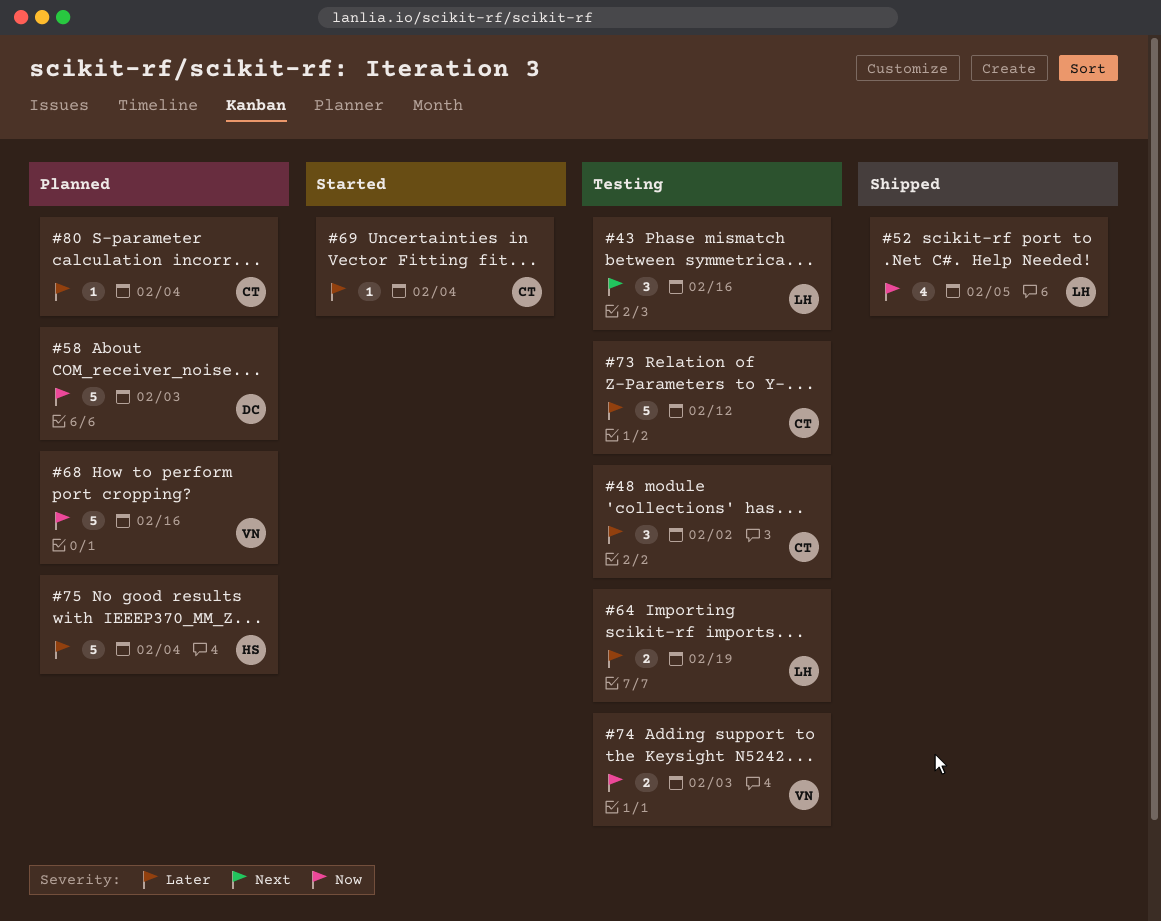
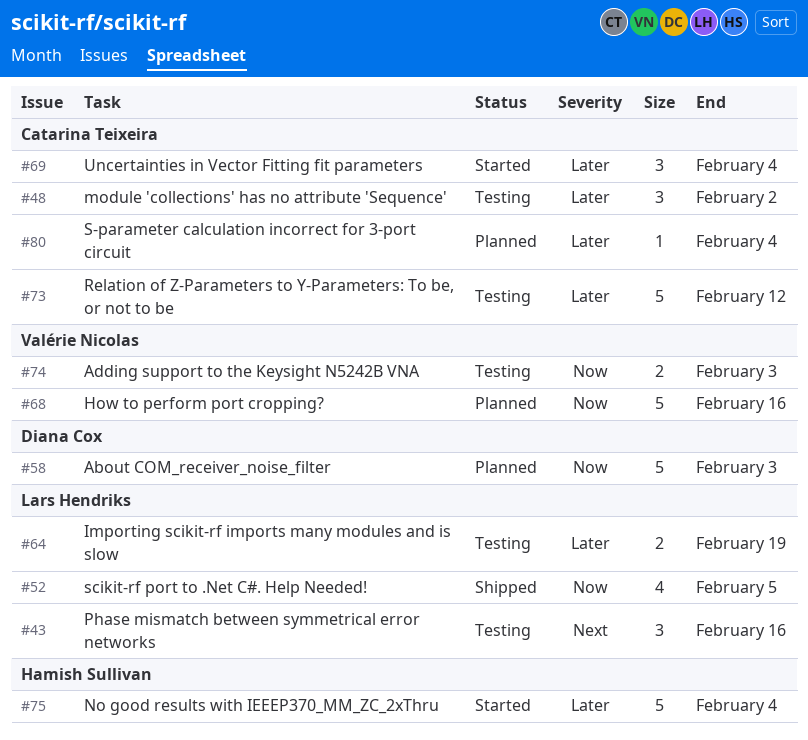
#69, estimate: 1 -> 3
#75, status: Planned -> Started

